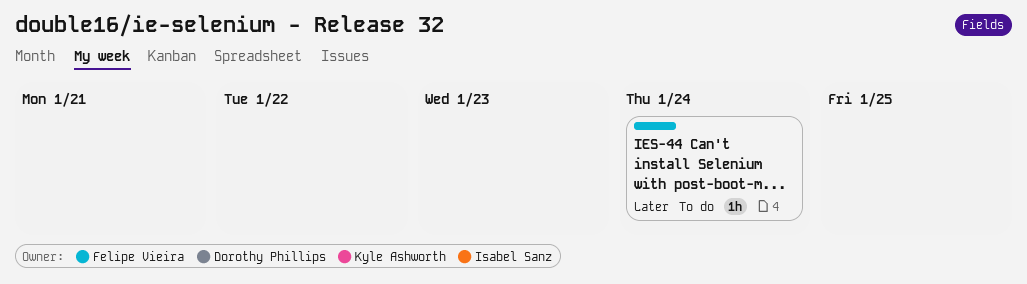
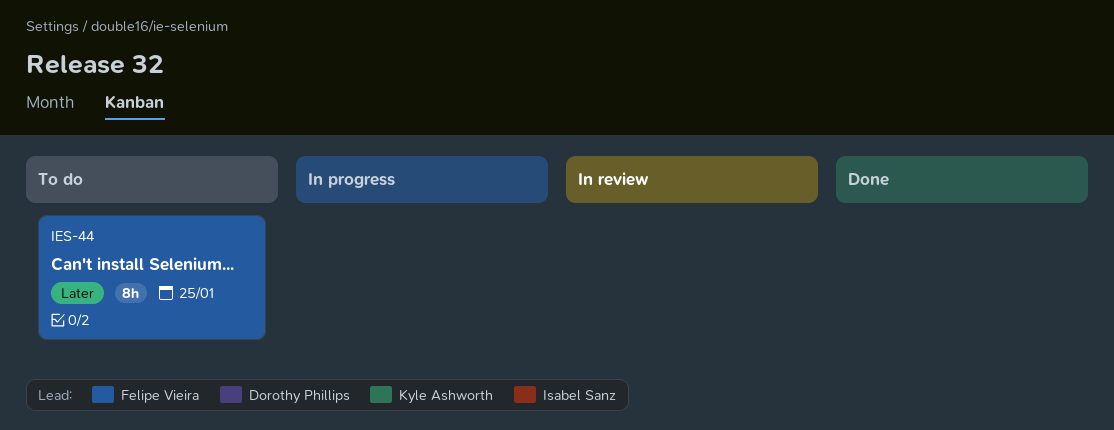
IES-44, estimate: 1h -> 8h
IES-44, due: Jan 24 -> Jan 25

